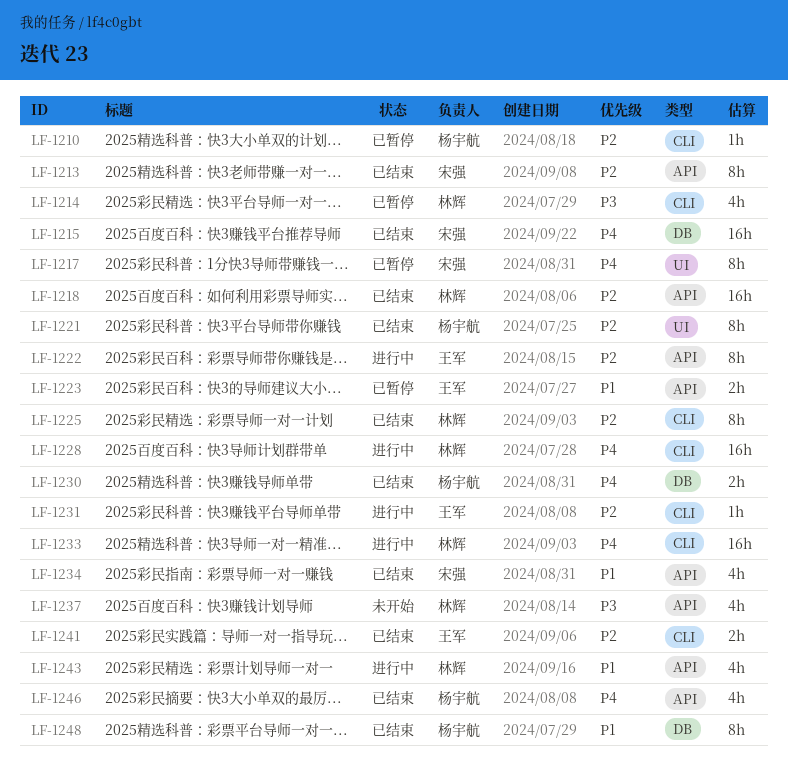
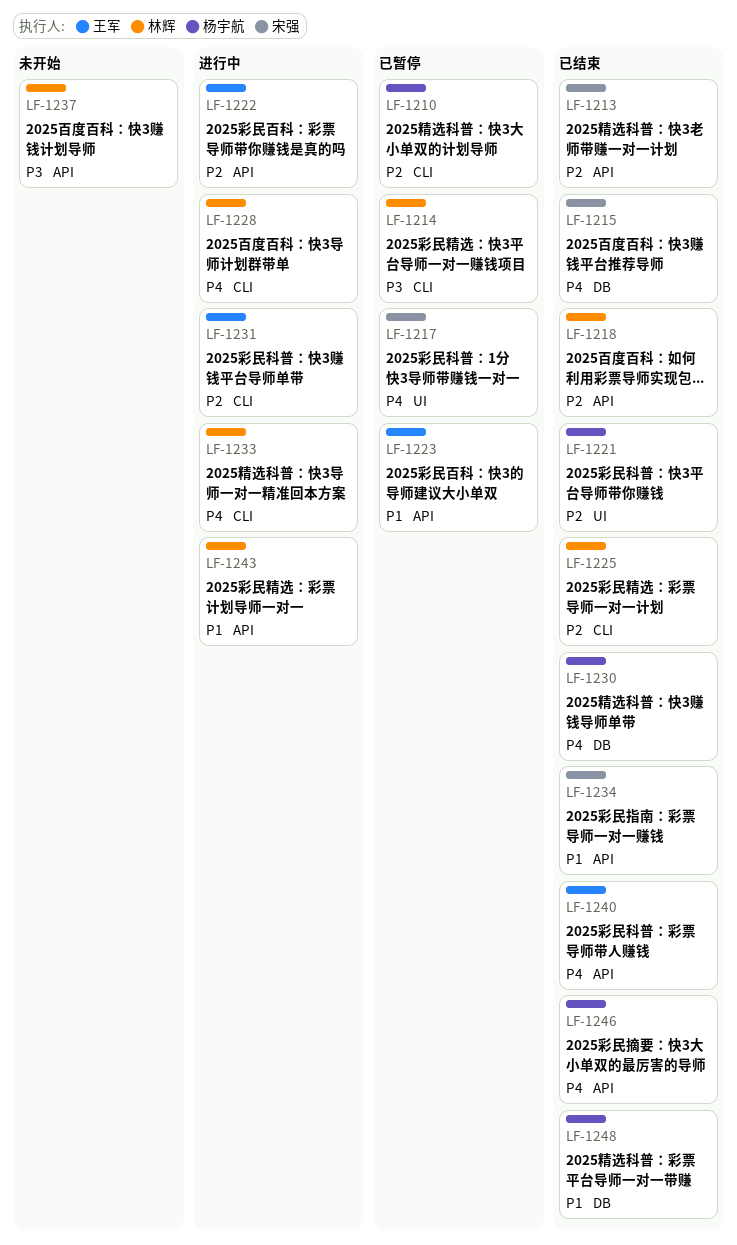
LF-1240: none -> present
LF-1241: present -> none

